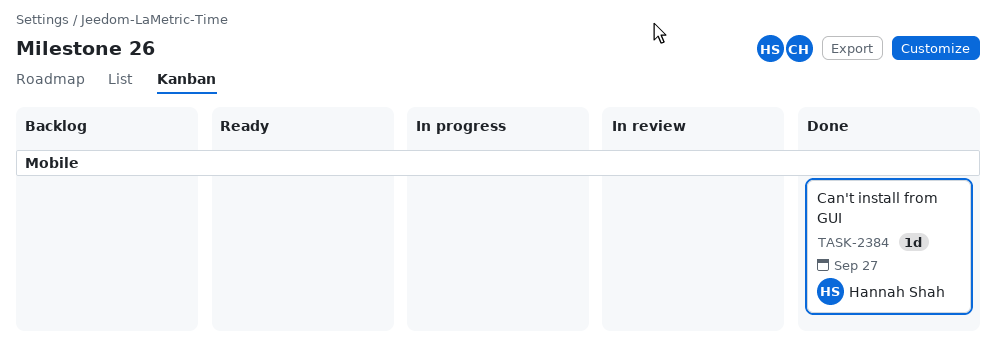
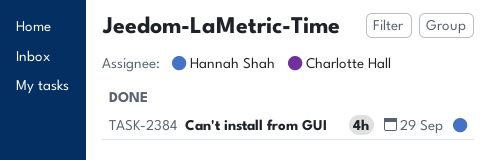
TASK-2384, estimate: 1d -> 4h
TASK-2384, due: Sep 27 -> Sep 29

